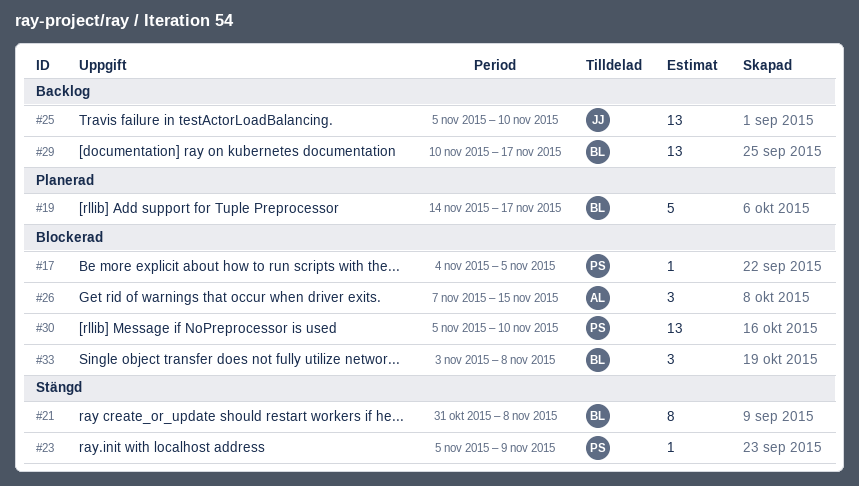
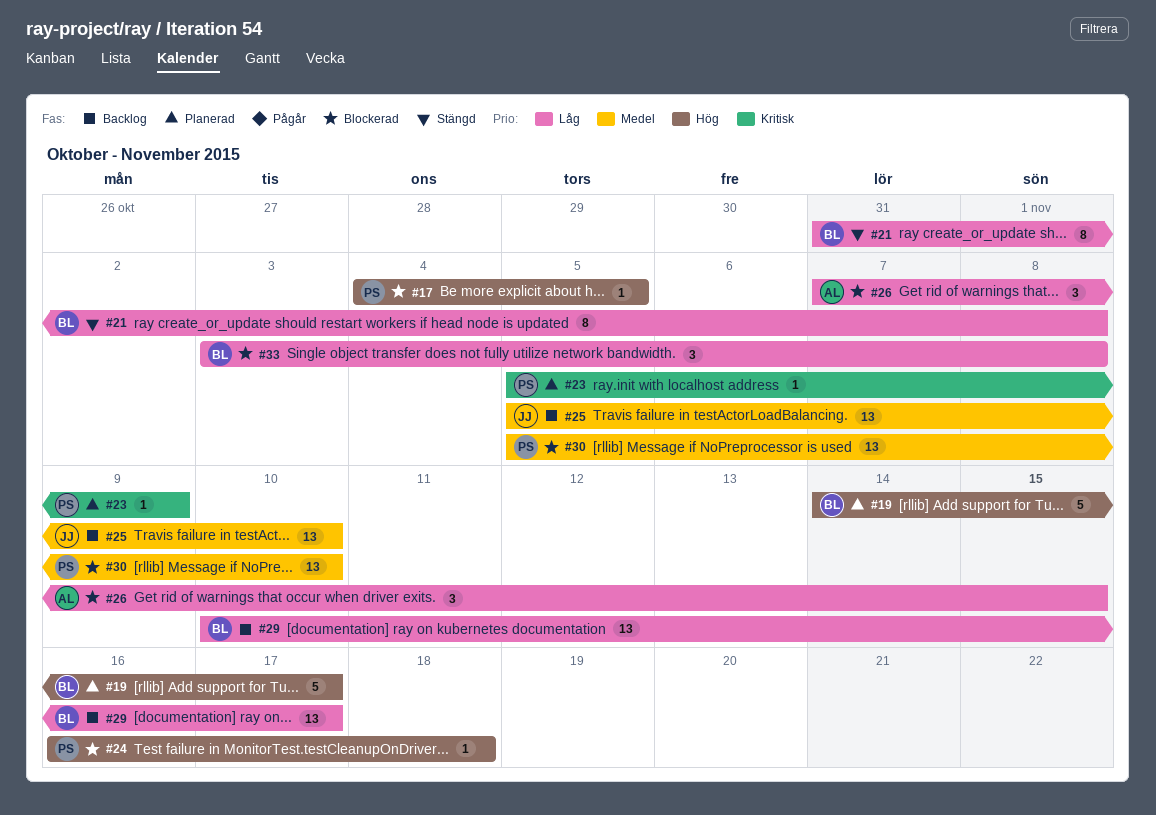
#23, status: Stängd -> Planerad
#24: none -> present

